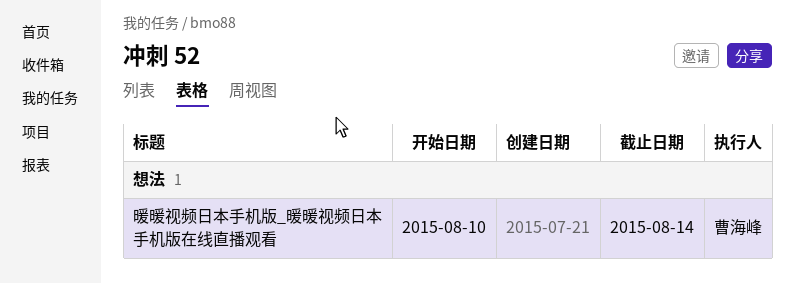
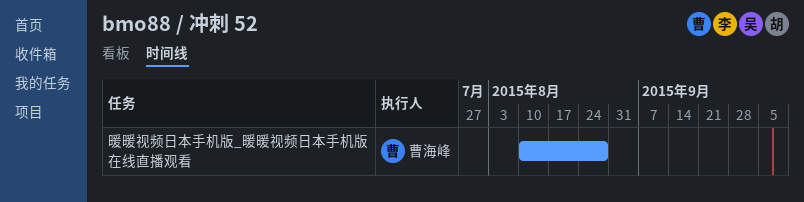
暖暖视频日本手机版_暖暖视频日本手机版在线直播观看, due: Aug 14 -> Aug 28

